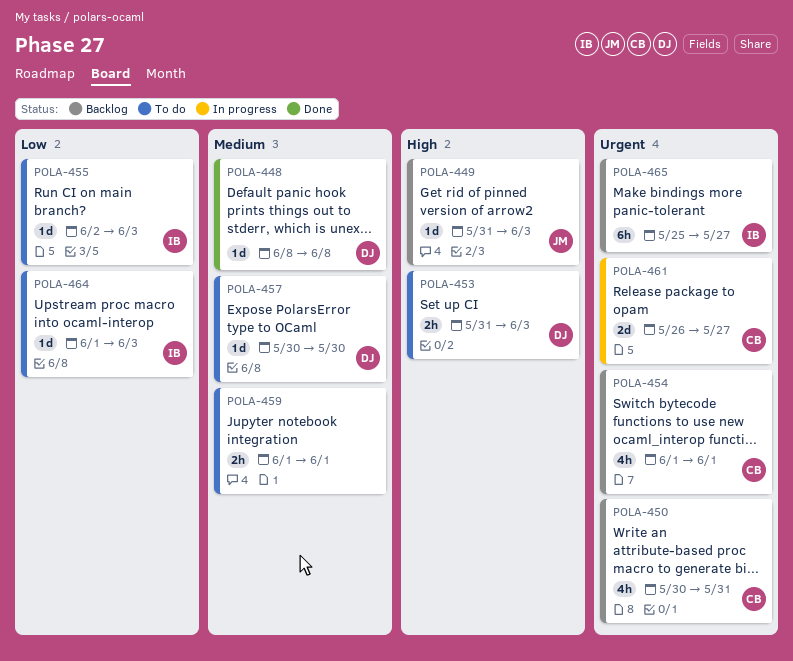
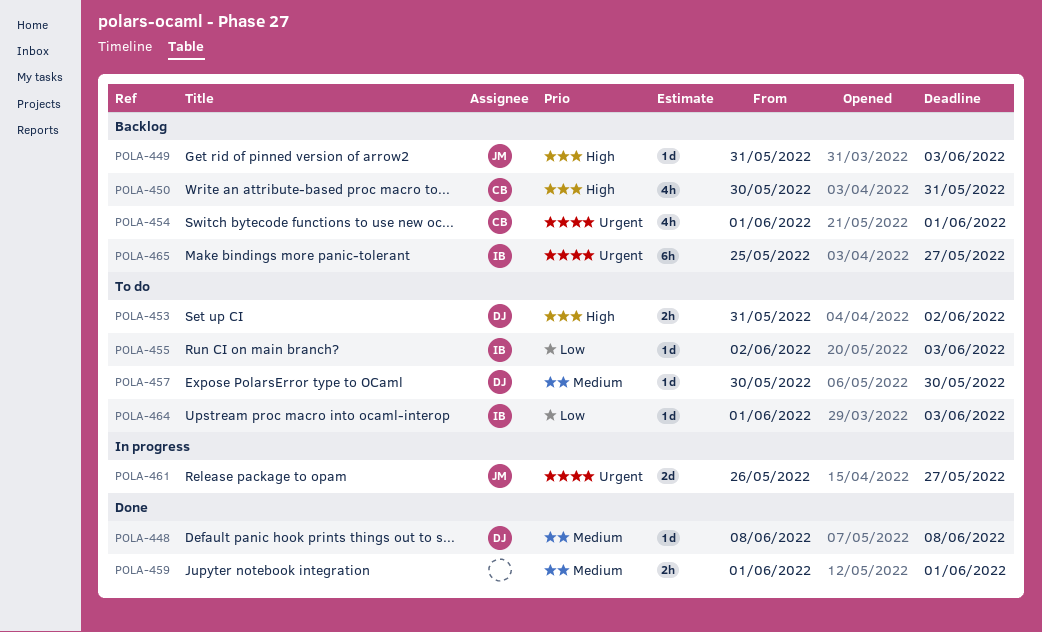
POLA-450, priority: Urgent -> High
POLA-453, due: Jun 3 -> Jun 2
POLA-459, status: To do -> Done
POLA-461, owner: CB -> JM

